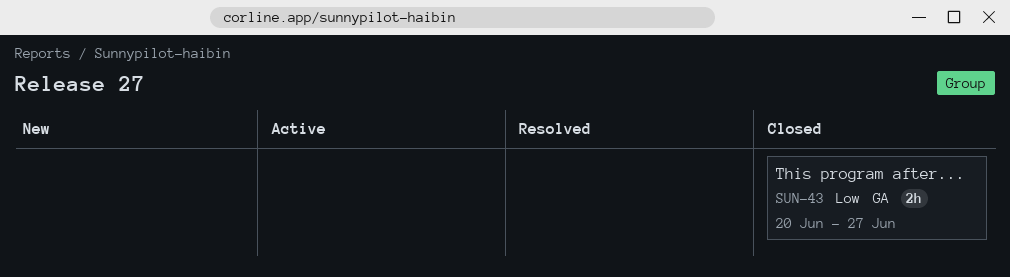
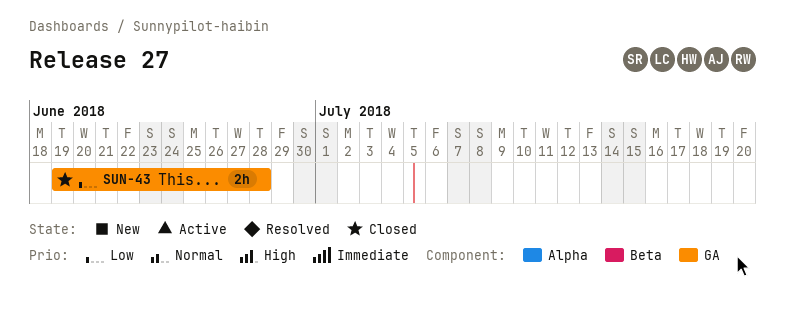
SUN-43, start: Jun 20 -> Jun 19
SUN-43, due: Jun 27 -> Jun 28

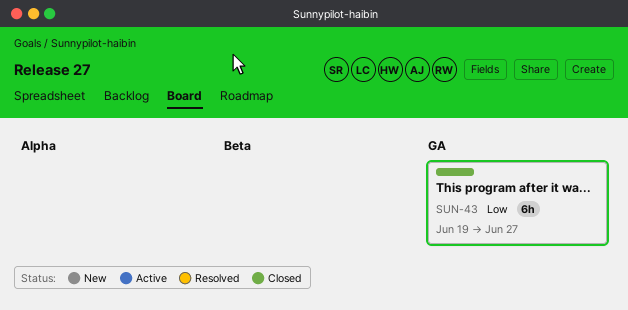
SUN-43, estimate: 2h -> 6h
SUN-43, due: Jun 28 -> Jun 27

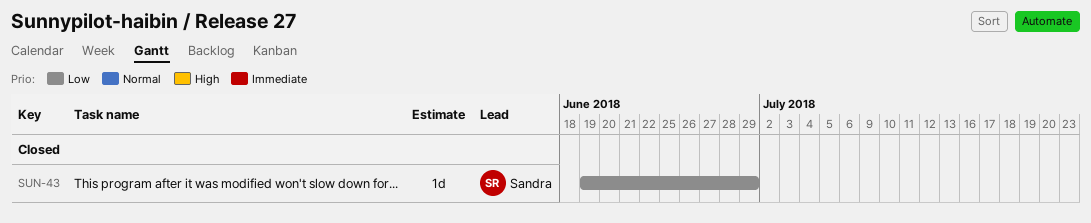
SUN-43, estimate: 6h -> 1d
SUN-43, due: Jun 27 -> Jun 29

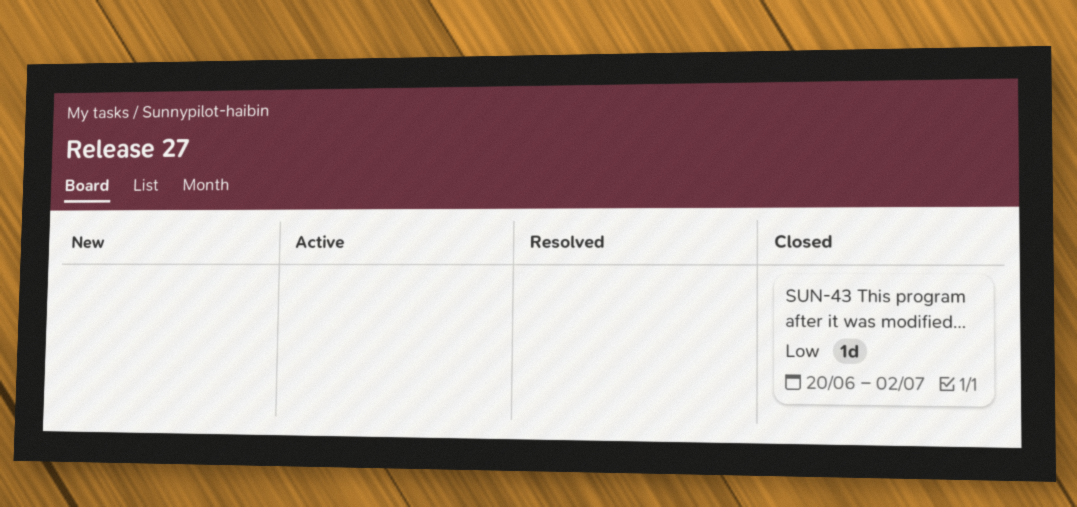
SUN-43, start: Jun 19 -> Jun 20
SUN-43, due: Jun 29 -> Jul 2

